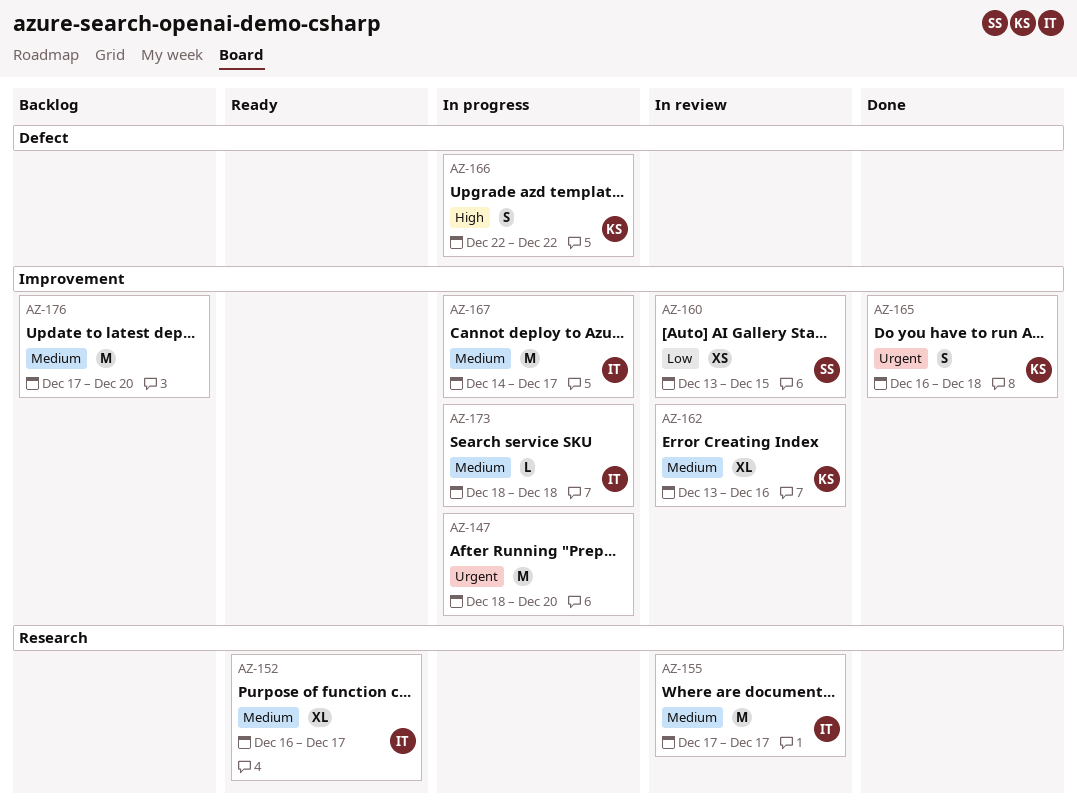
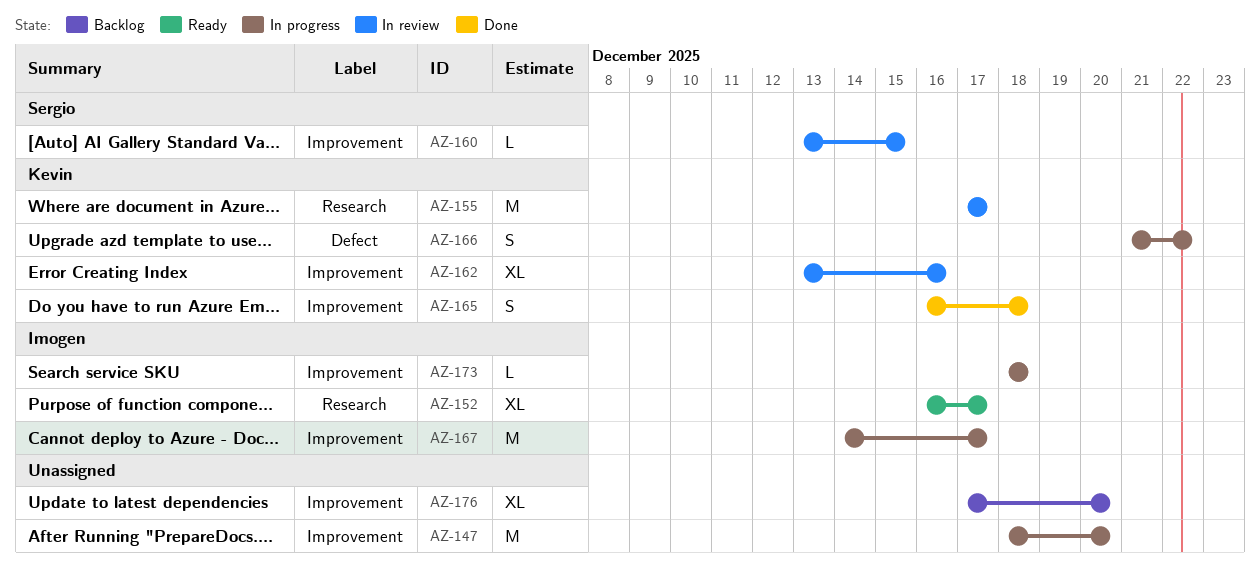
AZ-155, owner: Imogen -> Kevin
AZ-160, estimate: XS -> L
AZ-166, start: Dec 22 -> Dec 21
AZ-176, estimate: M -> XL

